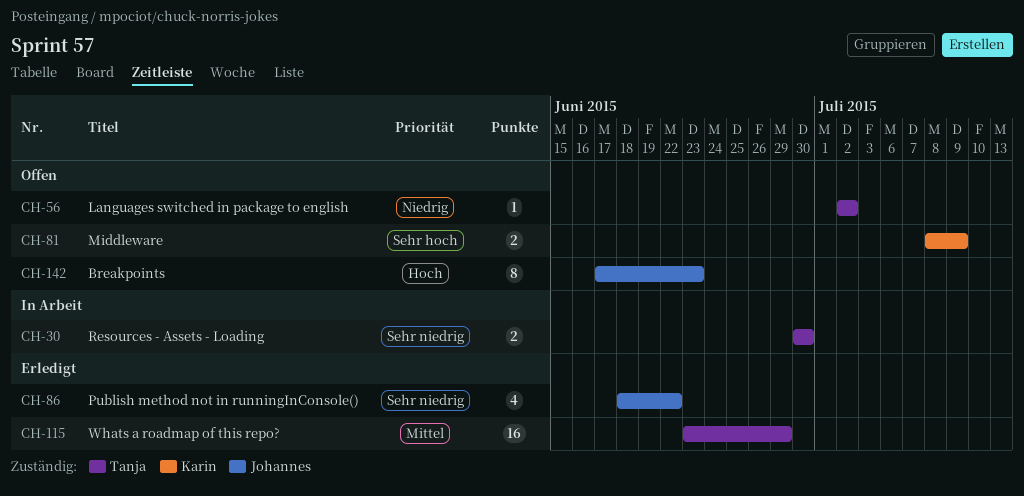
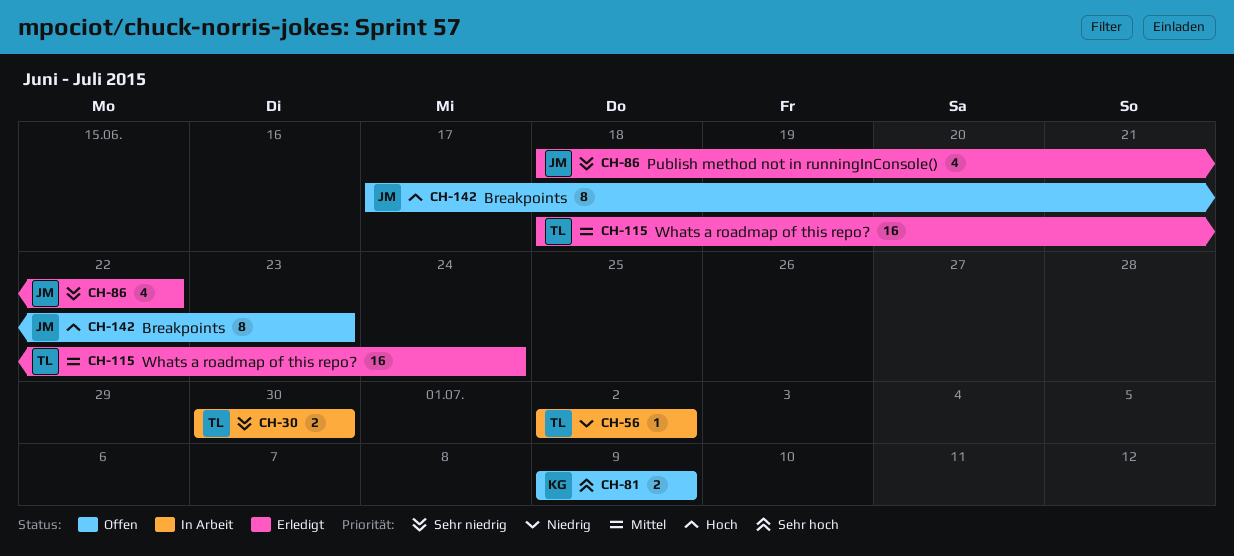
CH-56, status: Offen -> In Arbeit
CH-81, start: Jul 8 -> Jul 9
CH-115, start: Jun 23 -> Jun 18
CH-115, due: Jun 29 -> Jun 24

